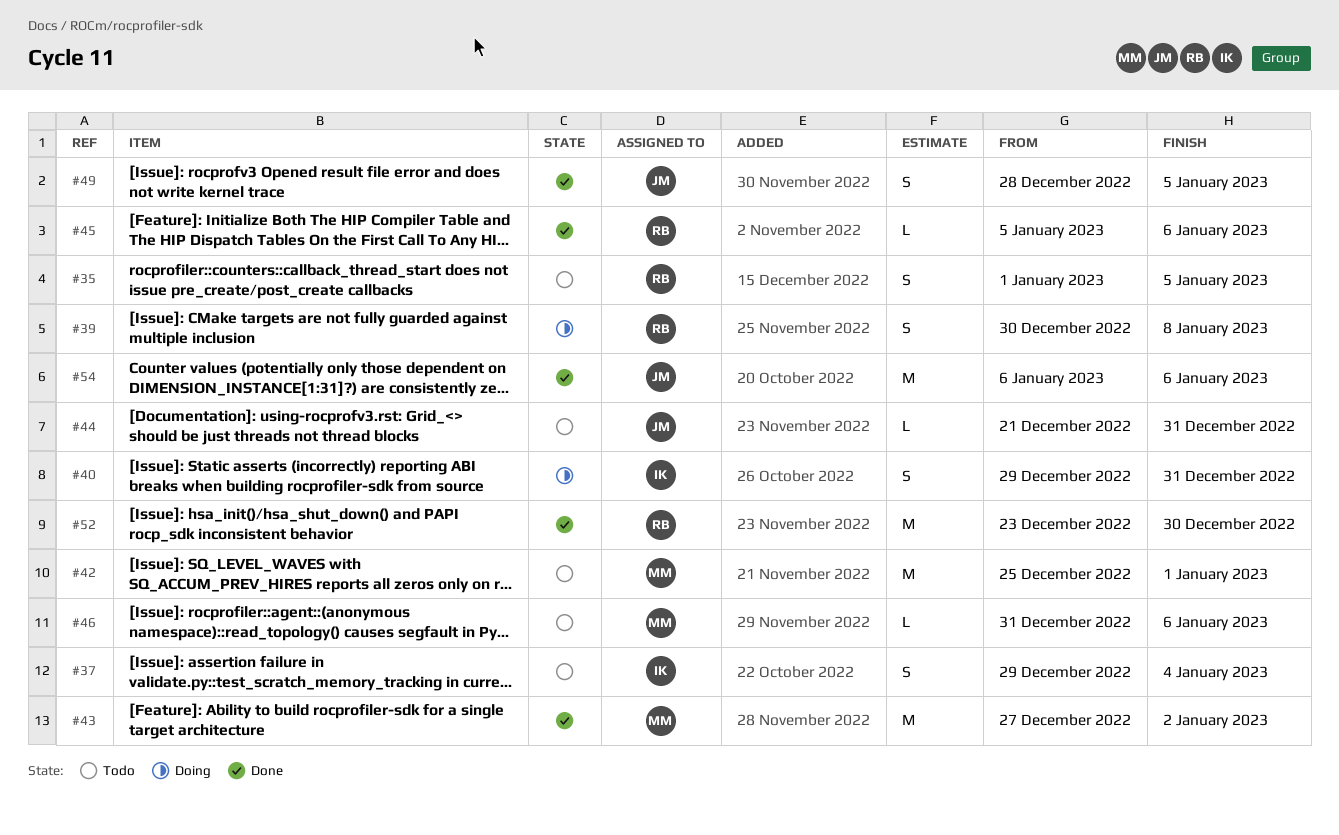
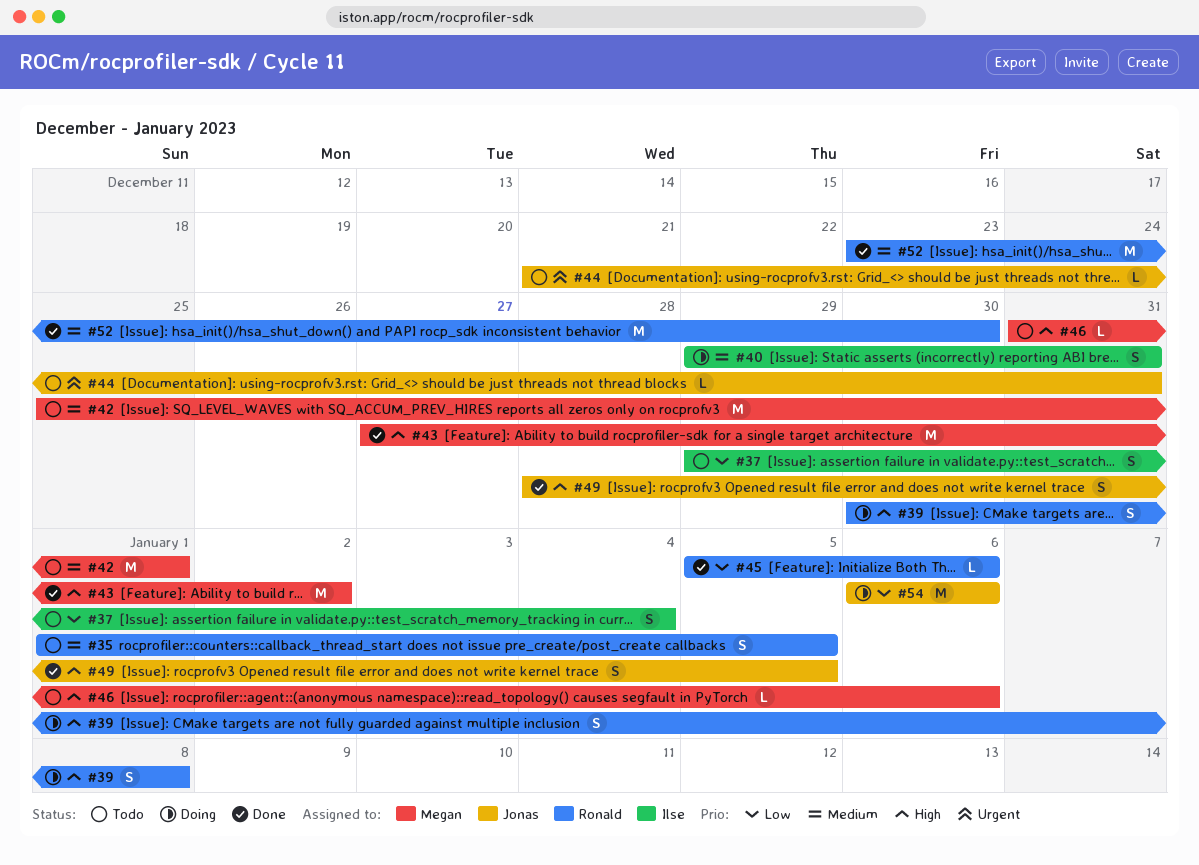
#54, status: Done -> Doing

